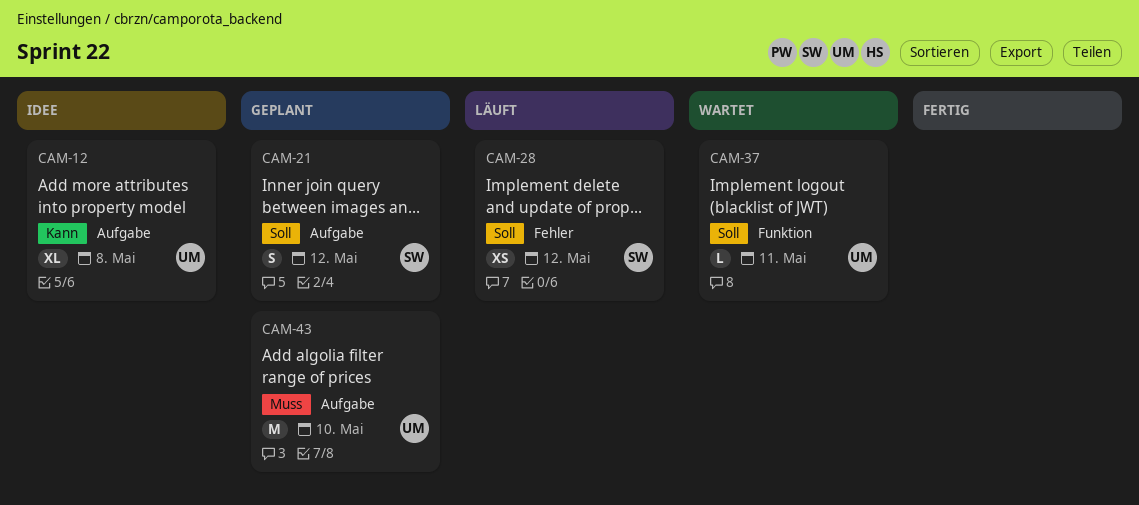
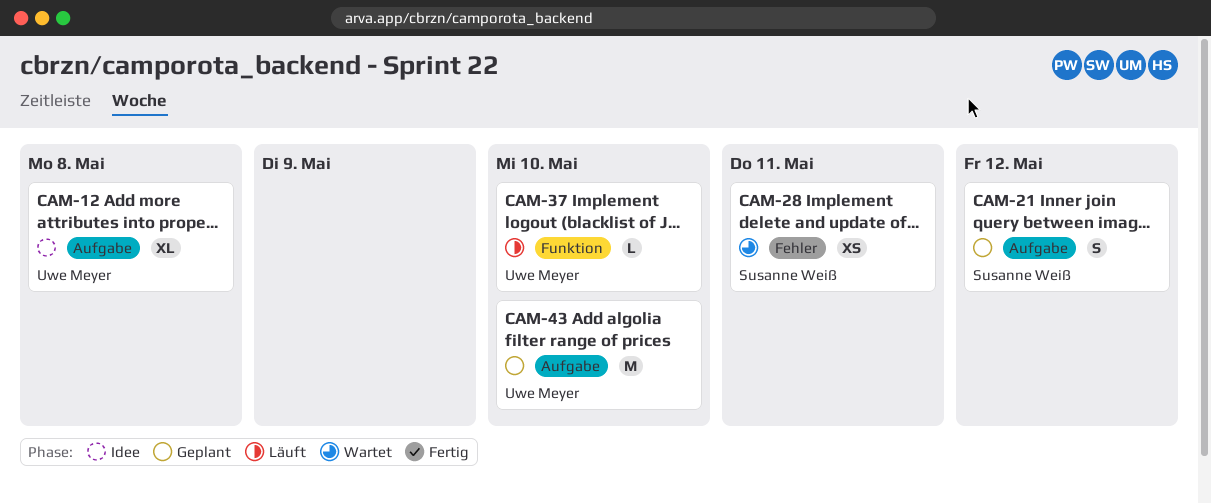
CAM-28, status: Läuft -> Wartet
CAM-28, due: May 12 -> May 11
CAM-37, status: Wartet -> Läuft
CAM-37, due: May 11 -> May 10

